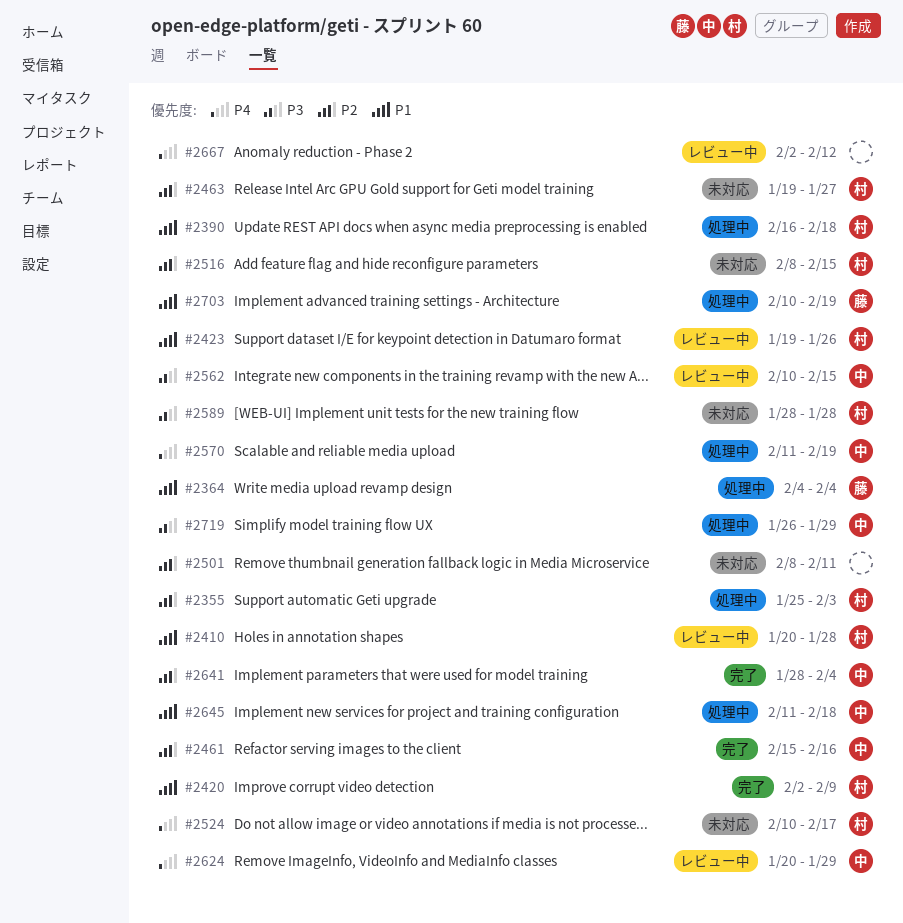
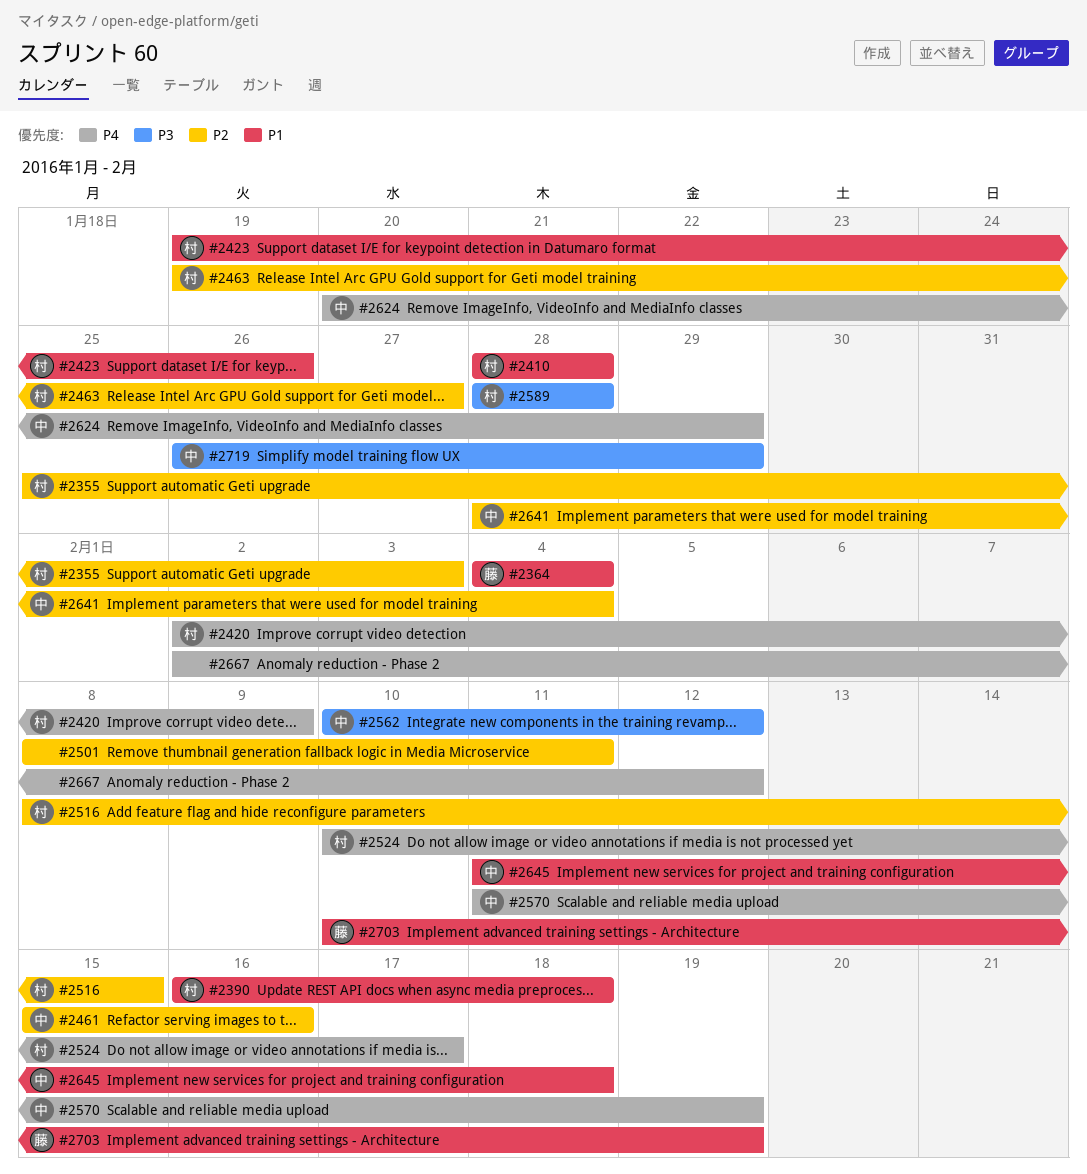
#2410, start: Jan 20 -> Jan 28
#2420, priority: P1 -> P4
#2562, due: Feb 15 -> Feb 12

